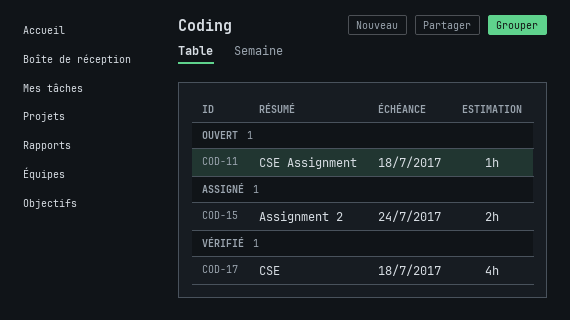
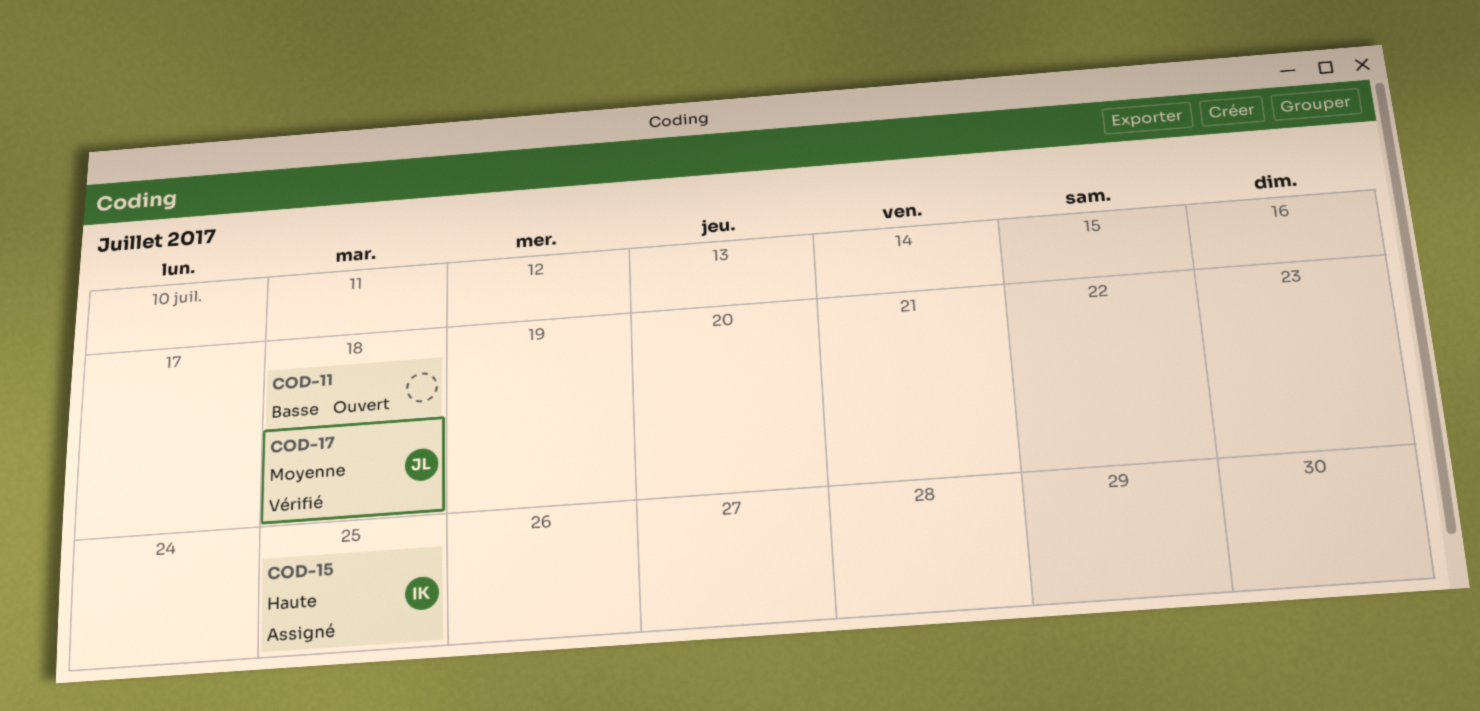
COD-15, due: Jul 24 -> Jul 25

